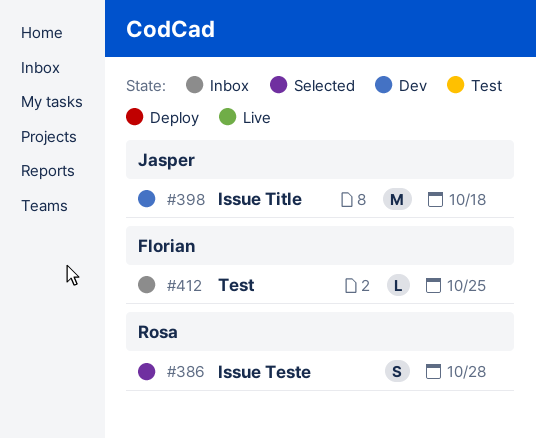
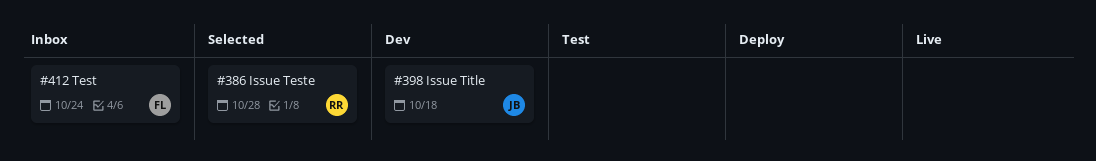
#412, due: Oct 25 -> Oct 24

